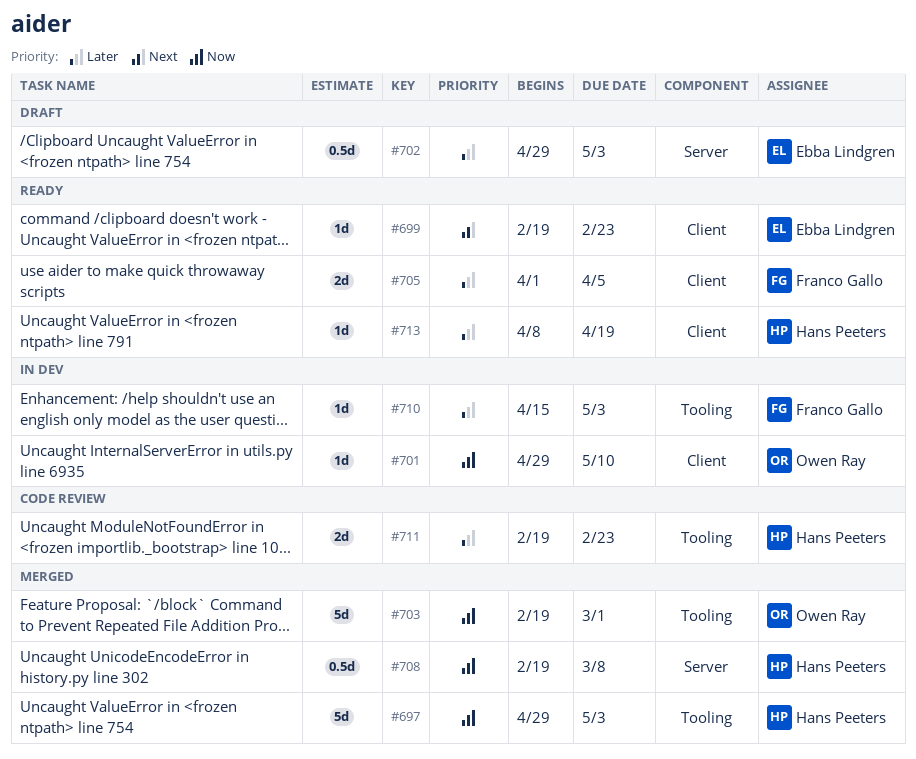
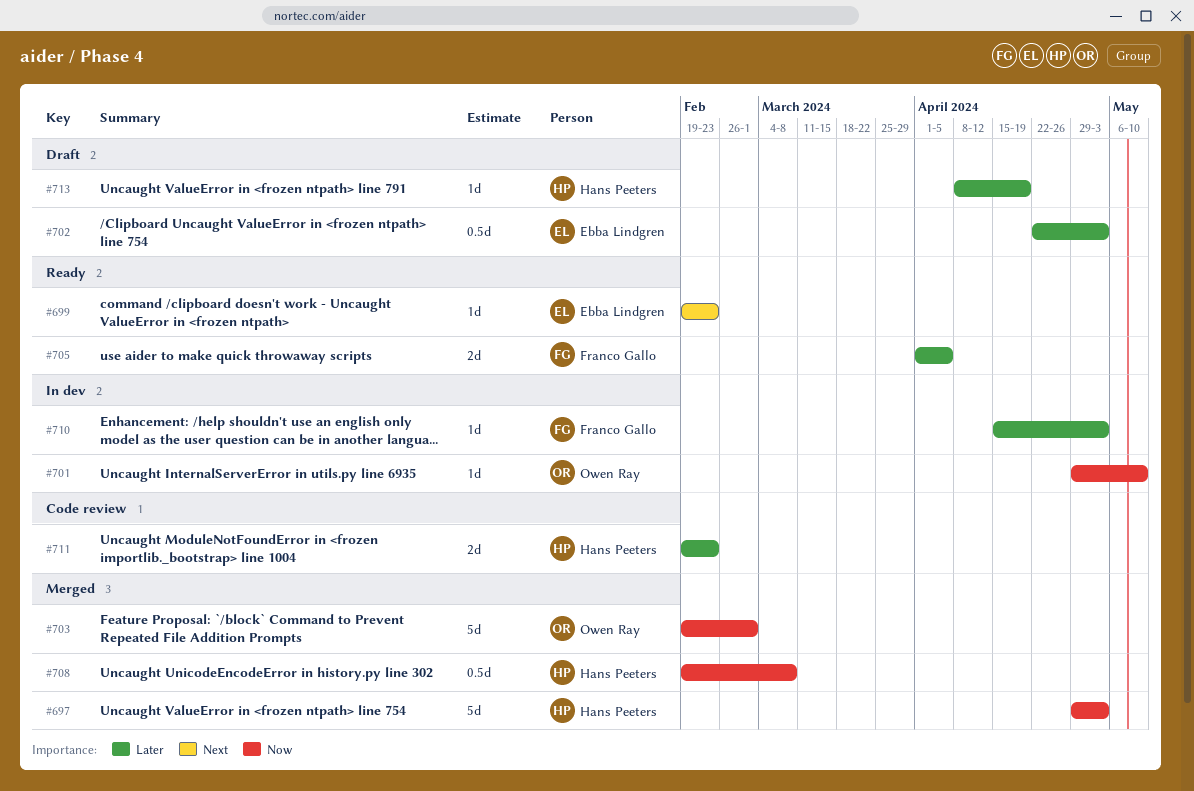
#702, start: Apr 29 -> Apr 22
#713, status: Ready -> Draft

